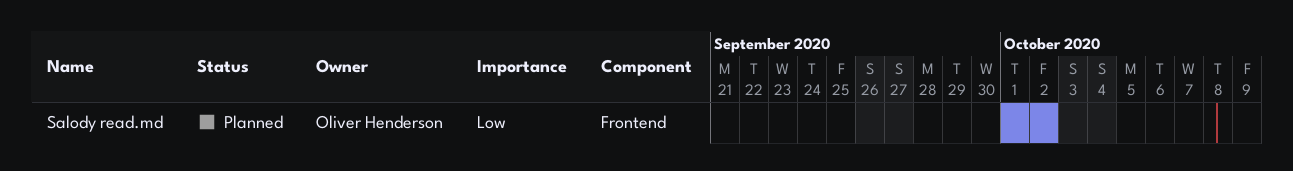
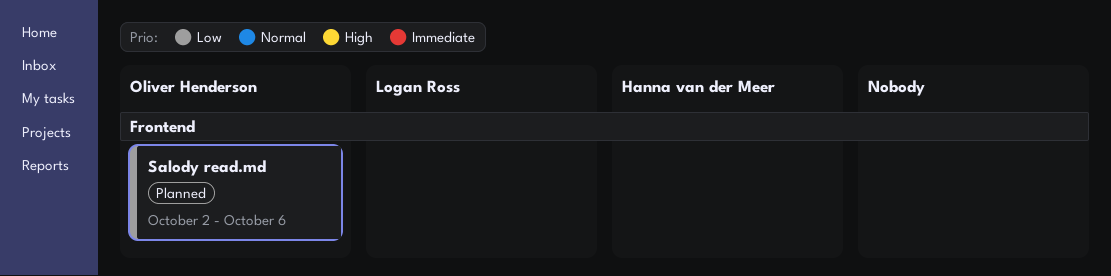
Salody read.md, start: Oct 1 -> Oct 2
Salody read.md, due: Oct 2 -> Oct 6

